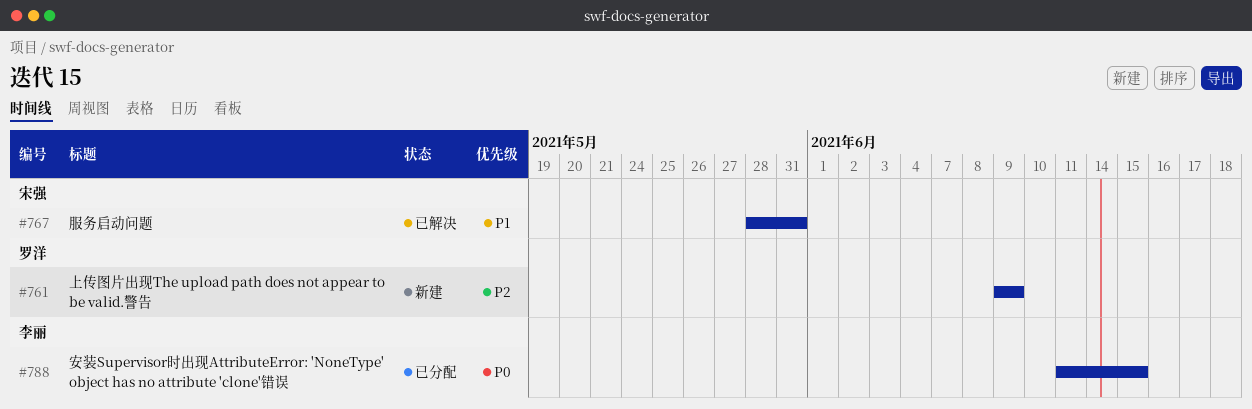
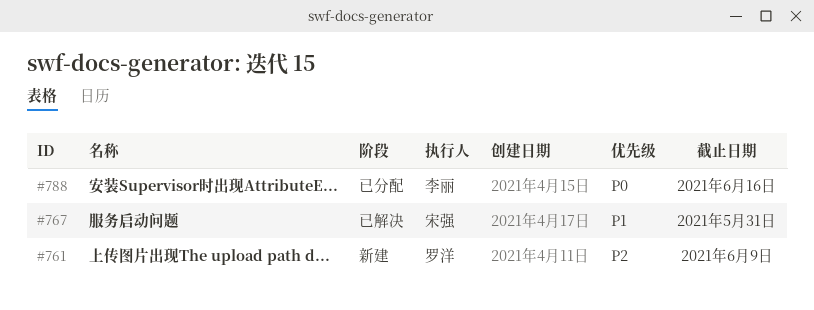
#788, due: Jun 15 -> Jun 16

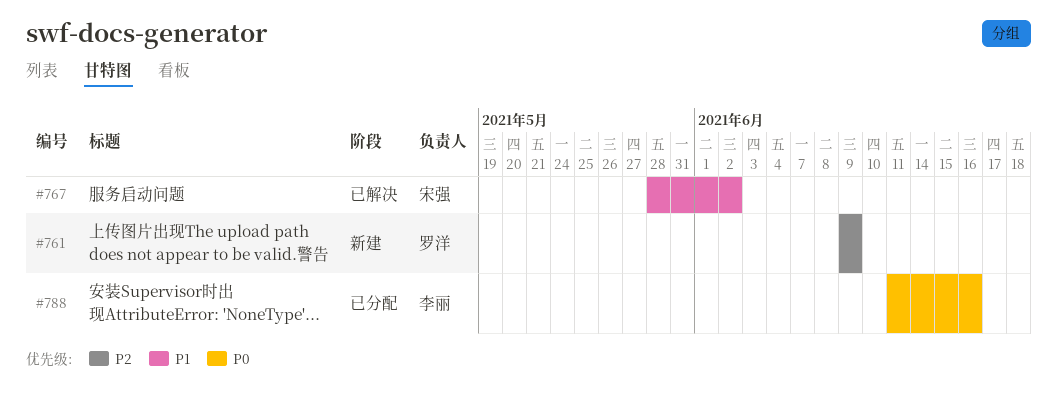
#767, due: May 31 -> Jun 2

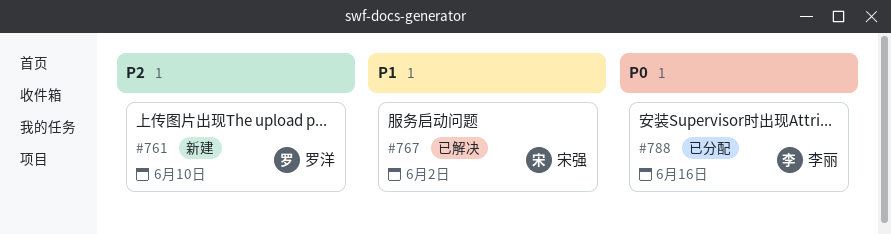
#761, due: Jun 9 -> Jun 10

